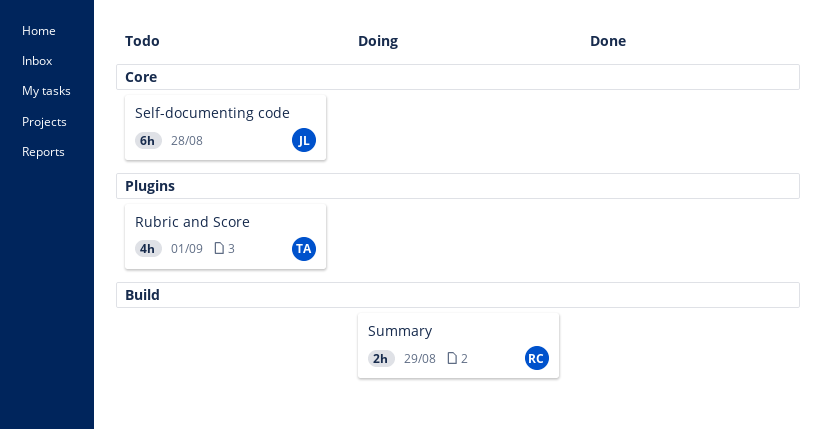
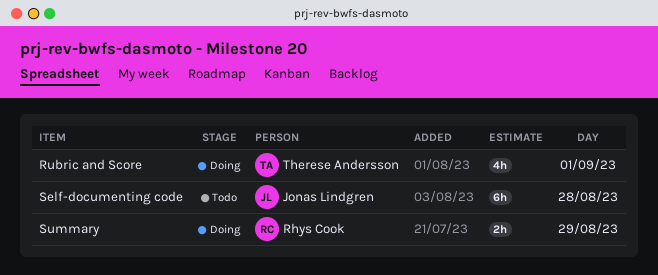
Rubric and Score, status: Todo -> Doing

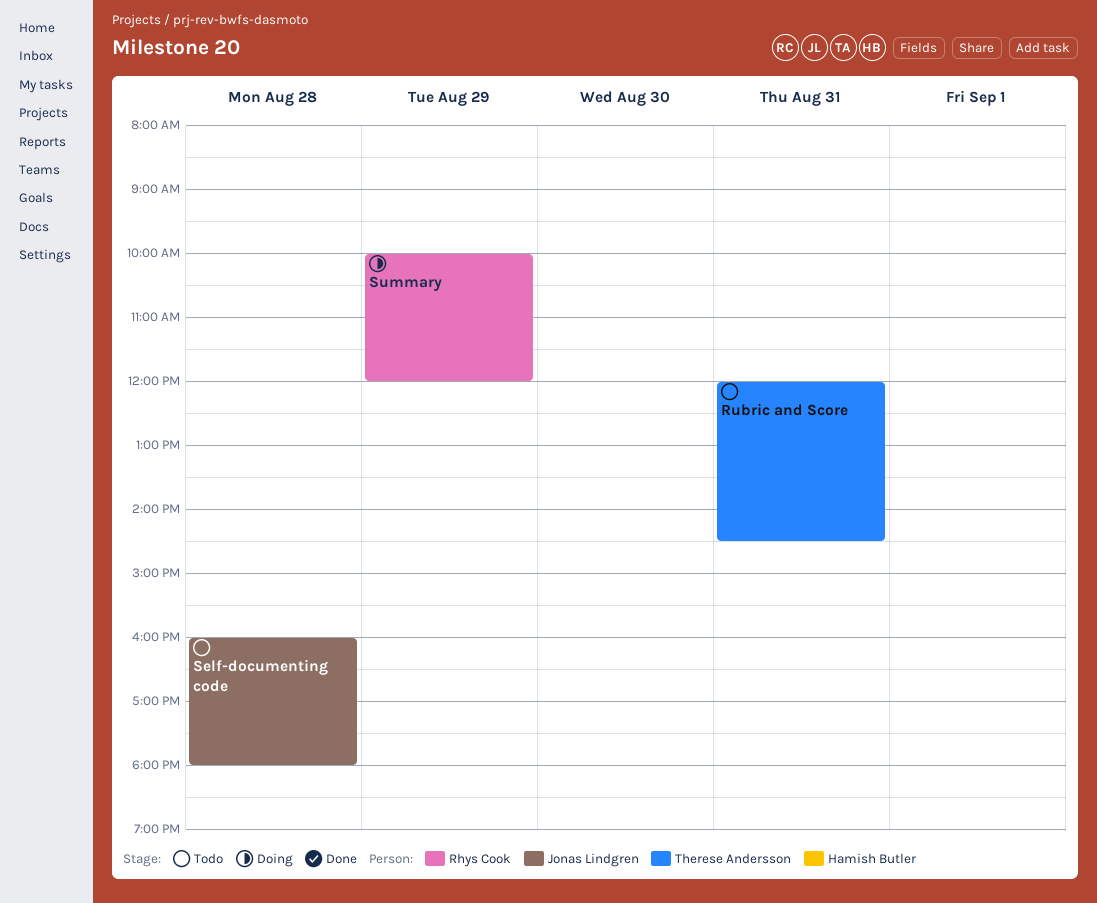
Rubric and Score, status: Doing -> Todo
Rubric and Score, day: Sep 1 -> Aug 31

